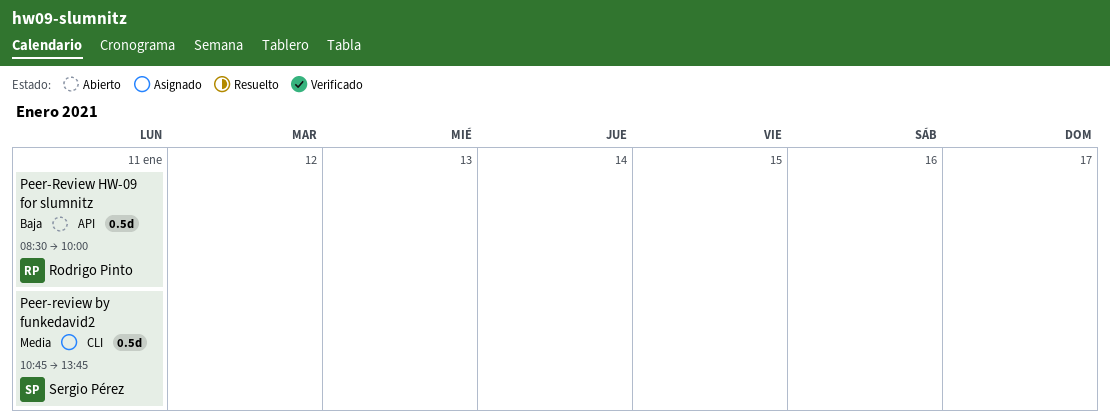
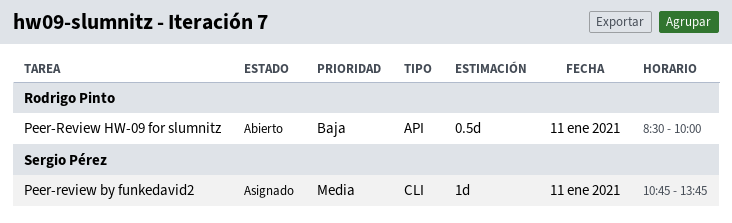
Peer-review by funkedavid2, estimate: 0.5d -> 1d

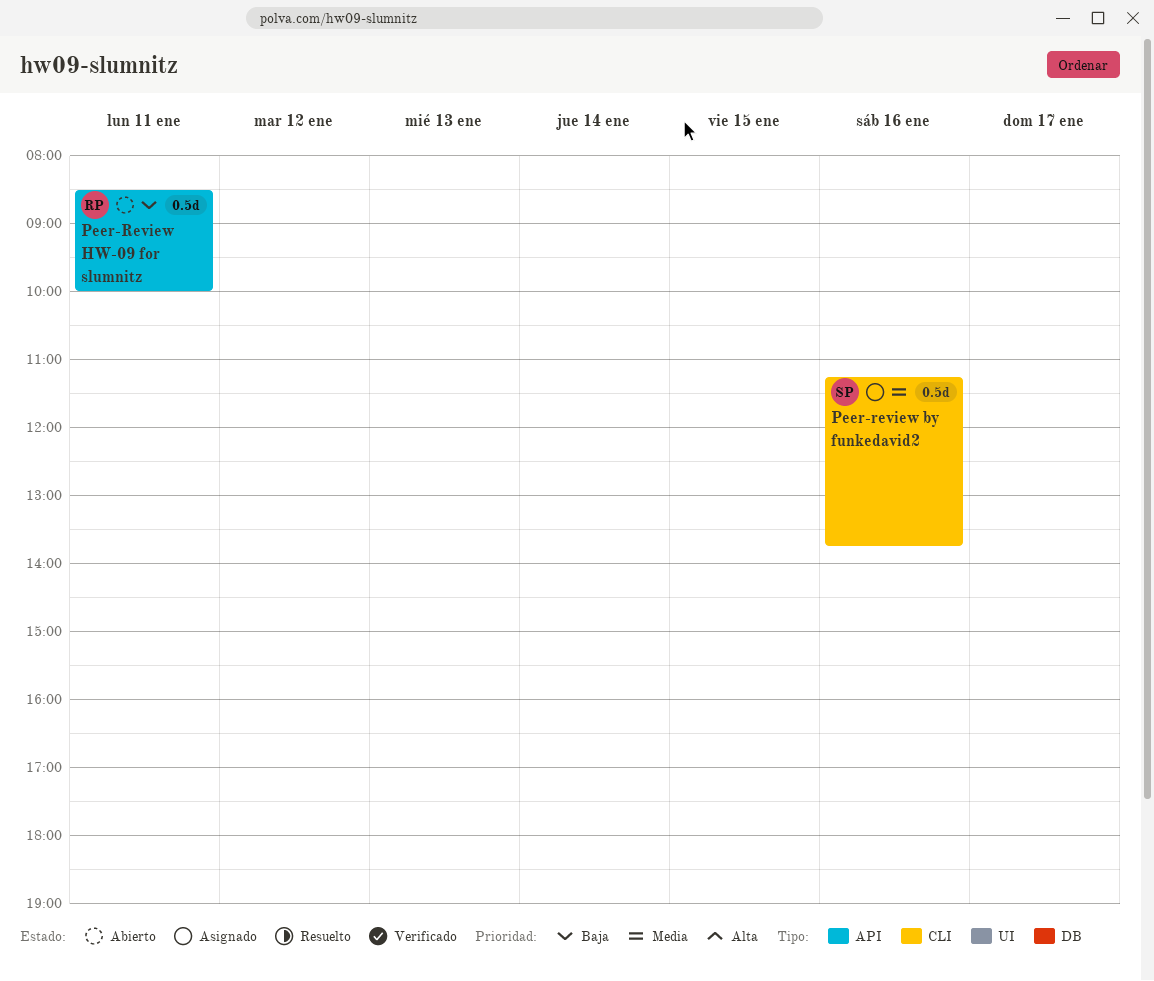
Peer-review by funkedavid2, estimate: 1d -> 0.5d
Peer-review by funkedavid2, day: Jan 11 -> Jan 16
Peer-review by funkedavid2, begins: 10:45 -> 11:15

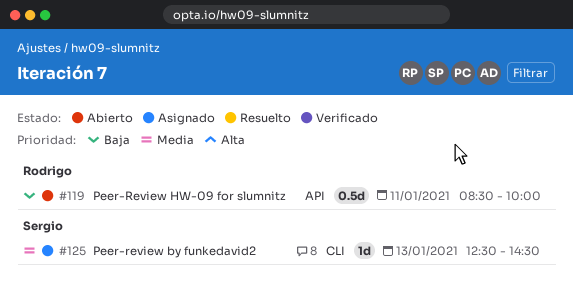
Peer-review by funkedavid2, estimate: 0.5d -> 1d
Peer-review by funkedavid2, day: Jan 16 -> Jan 13
Peer-review by funkedavid2, begins: 11:15 -> 12:30
Peer-review by funkedavid2, ends: 13:45 -> 14:30

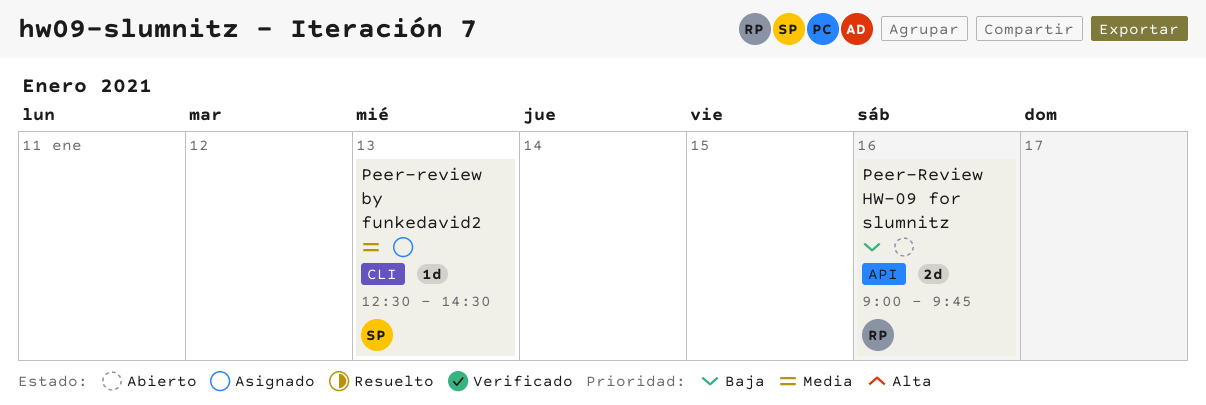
Peer-Review HW-09 for slumnitz, estimate: 0.5d -> 2d
Peer-Review HW-09 for slumnitz, day: Jan 11 -> Jan 16
Peer-Review HW-09 for slumnitz, begins: 08:30 -> 09:00
Peer-Review HW-09 for slumnitz, ends: 10:00 -> 09:45

